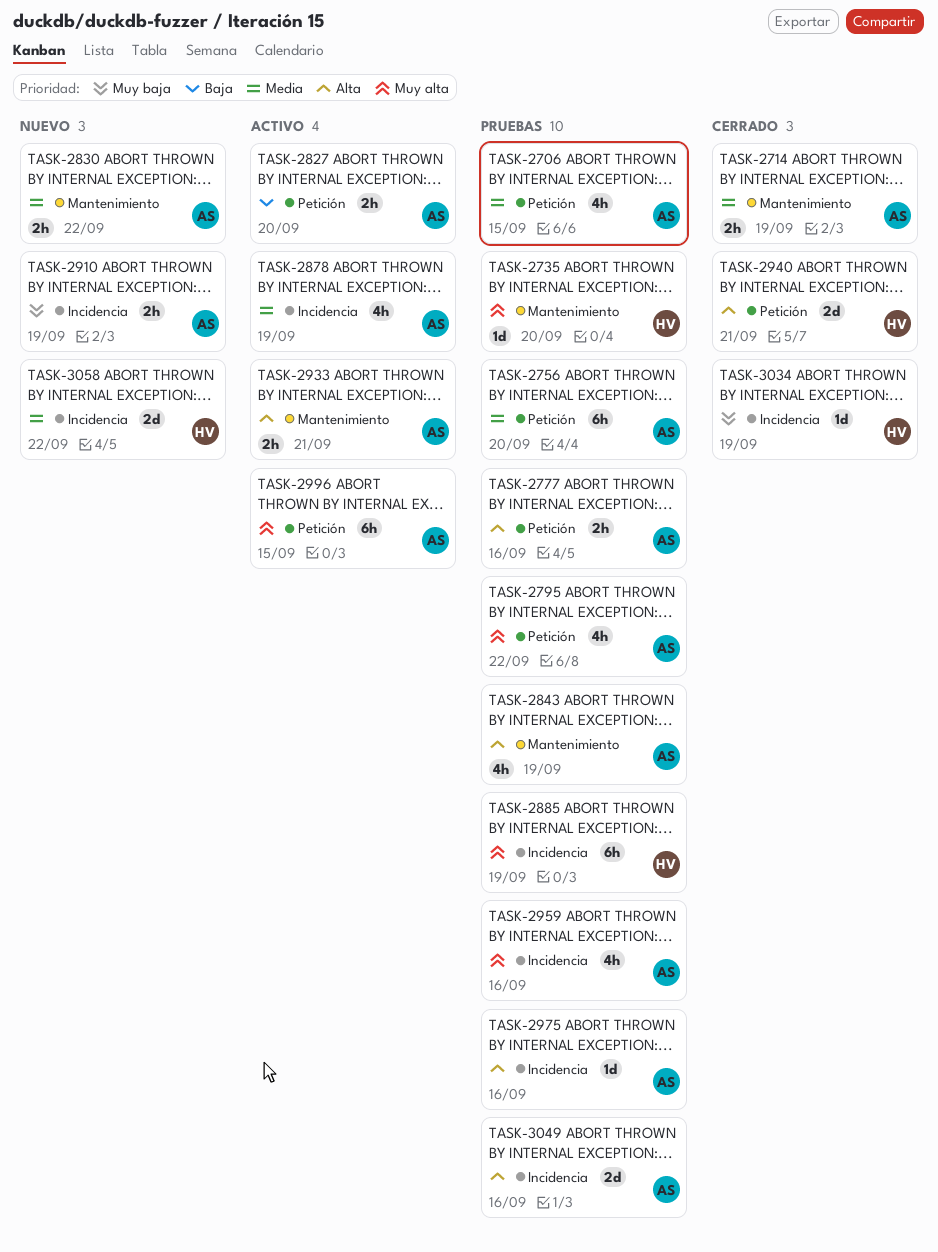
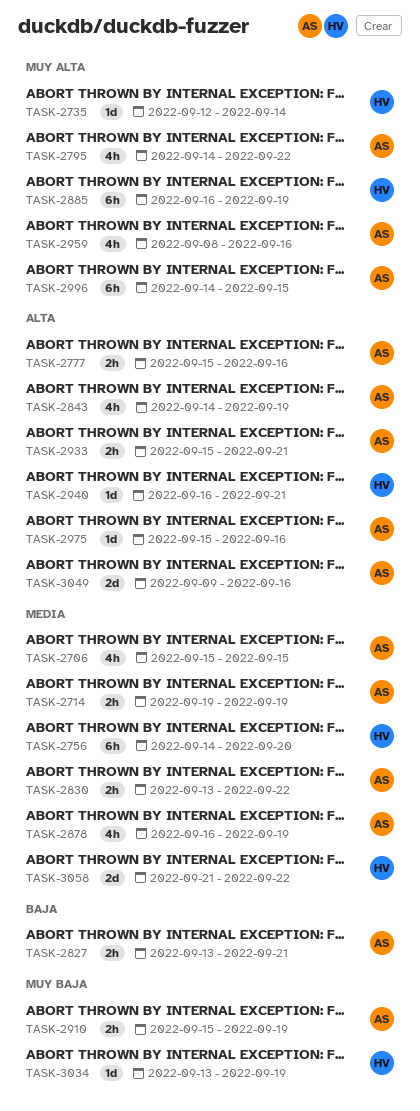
TASK-2735, due: Sep 20 -> Sep 14
TASK-2756, owner: AS -> HV
TASK-2827, due: Sep 20 -> Sep 21
TASK-2940, estimate: 2d -> 1d

